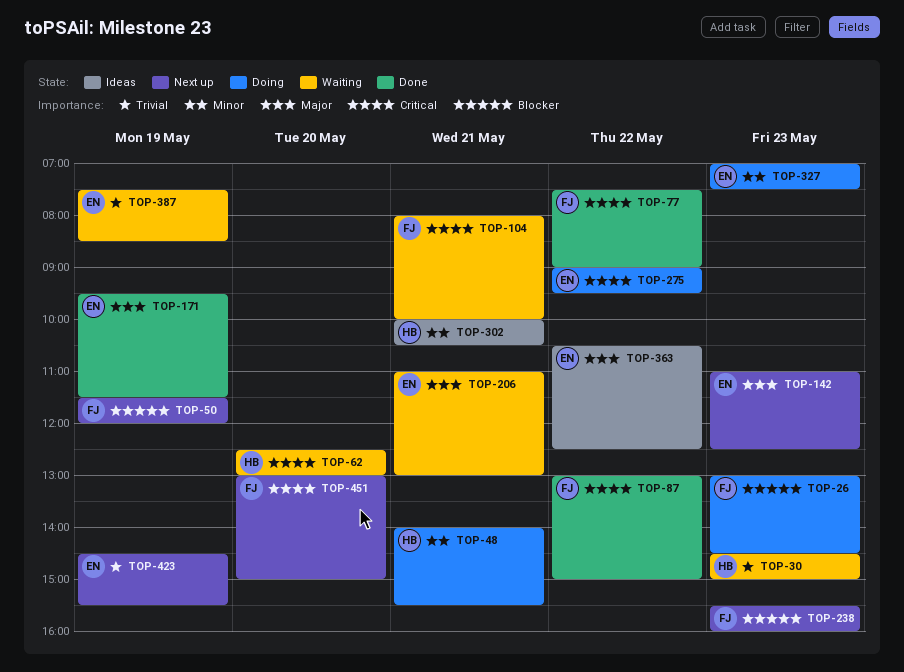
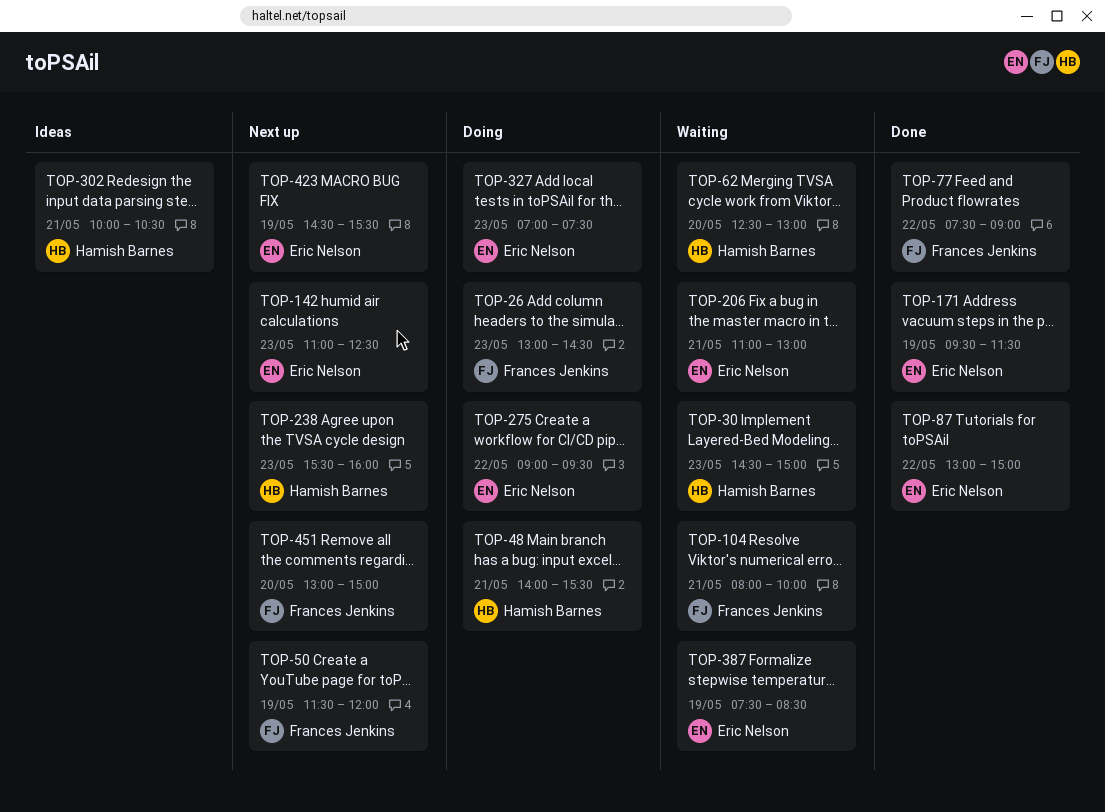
TOP-87, owner: Frances Jenkins -> Eric Nelson
TOP-238, owner: Frances Jenkins -> Hamish Barnes
TOP-363: present -> none

